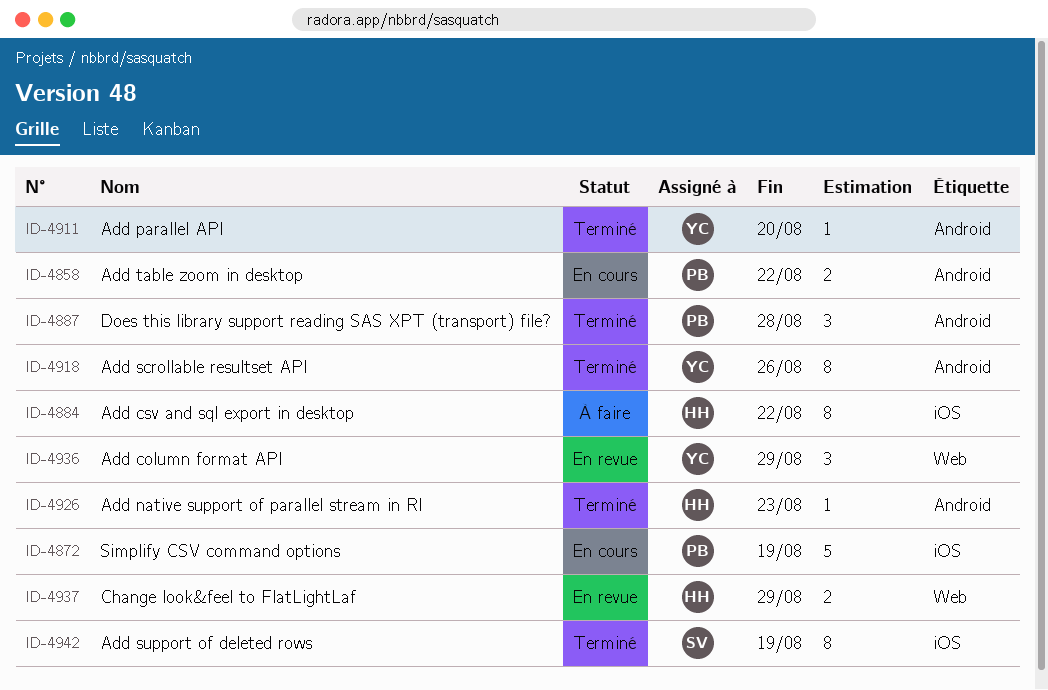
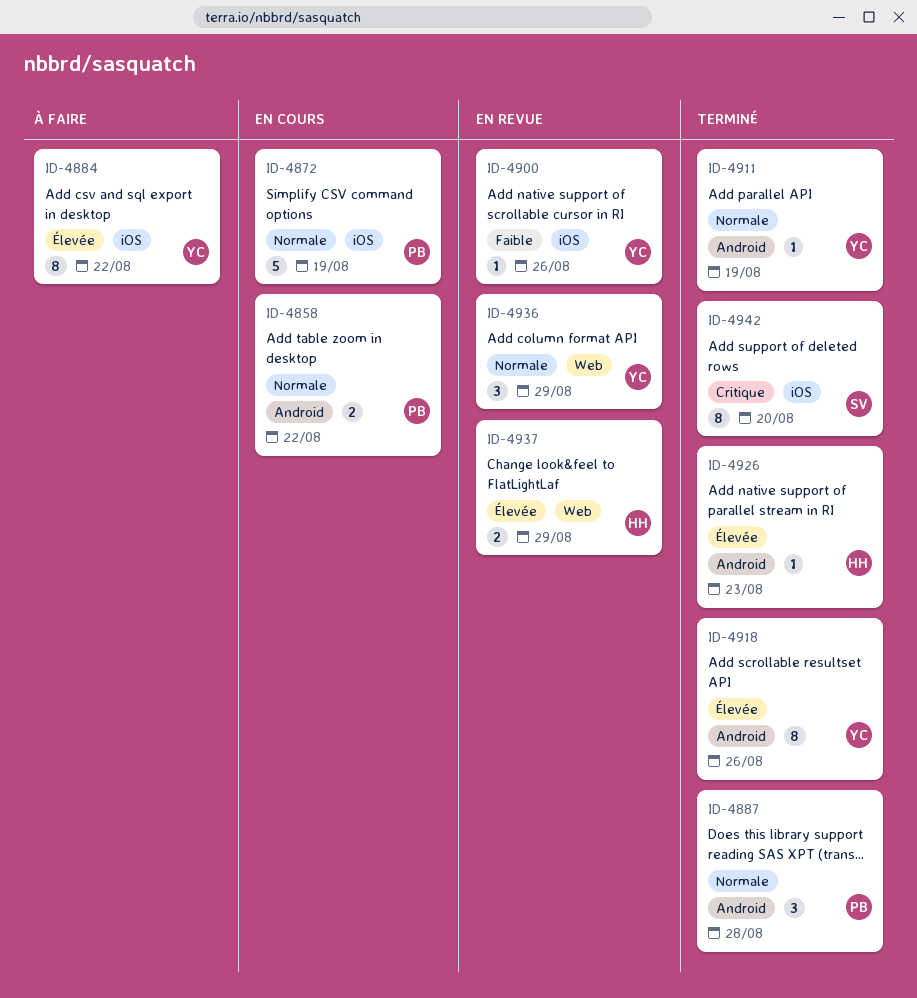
ID-4884, owner: HH -> YC
ID-4900: none -> present
ID-4911, due: Aug 20 -> Aug 19
ID-4942, due: Aug 19 -> Aug 20

